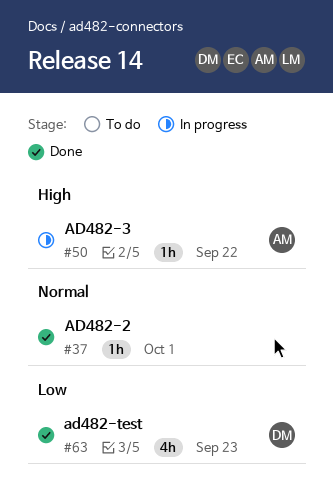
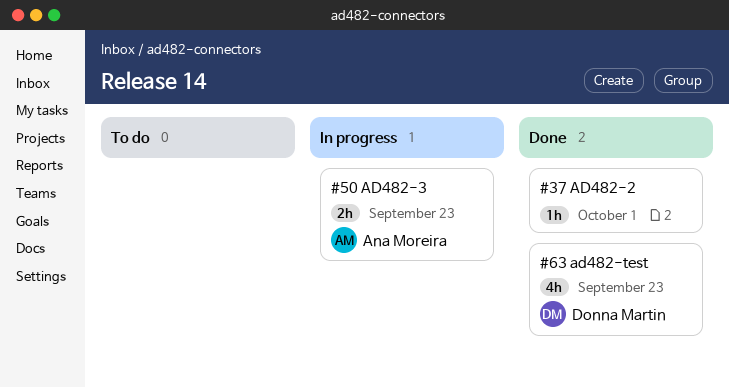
#50, estimate: 1h -> 2h
#50, due: Sep 22 -> Sep 23

